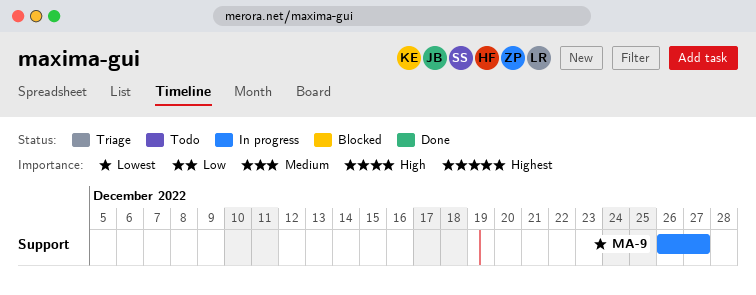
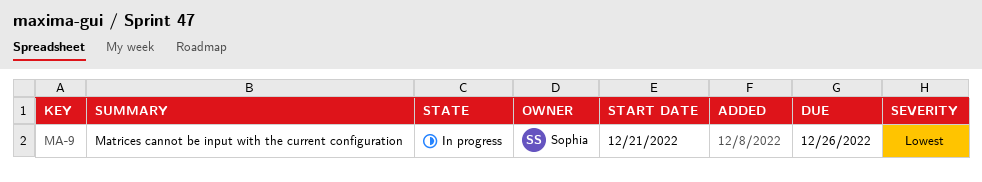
MA-9, start: Dec 26 -> Dec 21
MA-9, due: Dec 27 -> Dec 26

